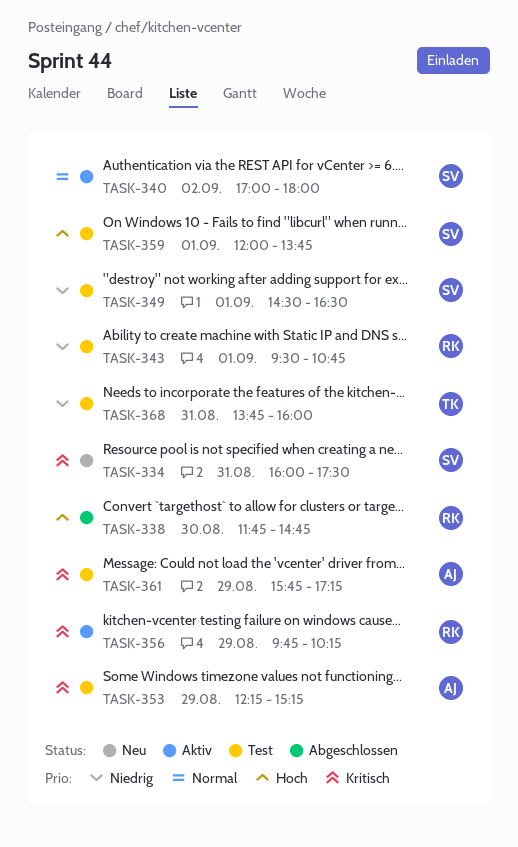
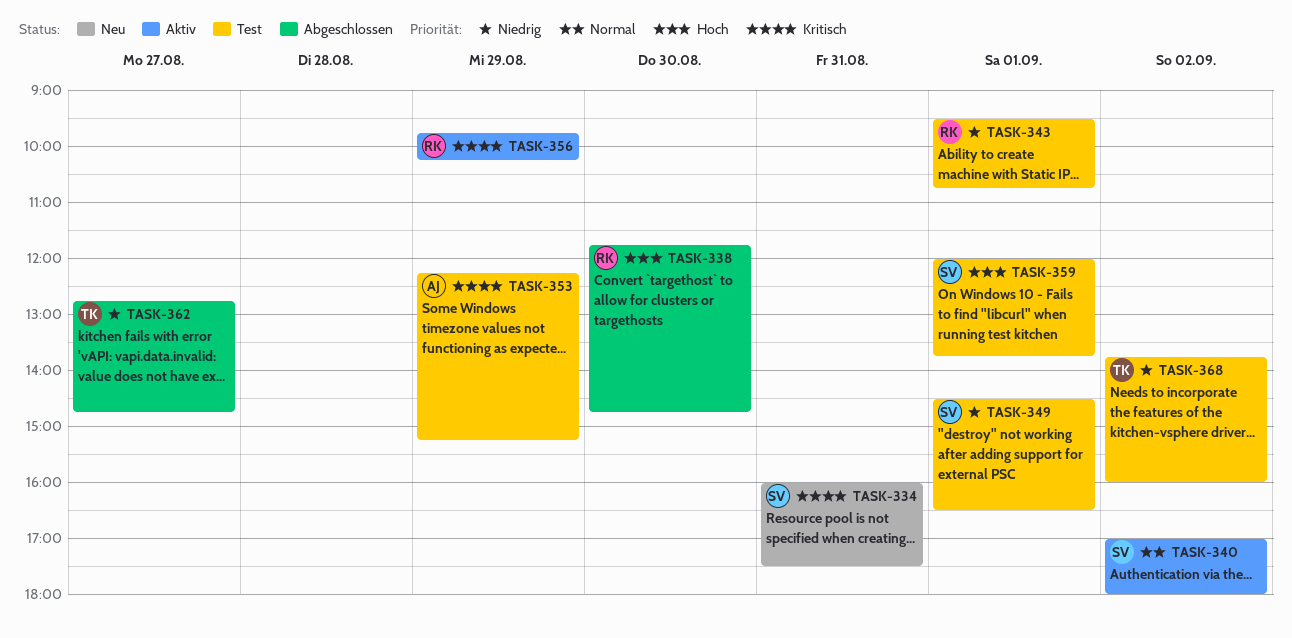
TASK-361: present -> none
TASK-362: none -> present
TASK-368, day: Aug 31 -> Sep 2

